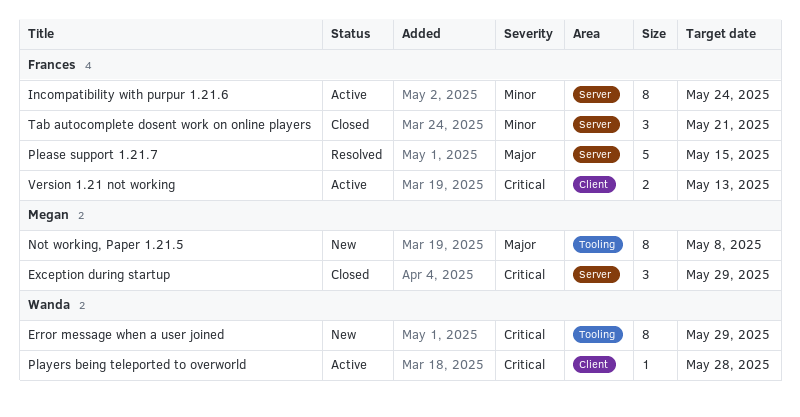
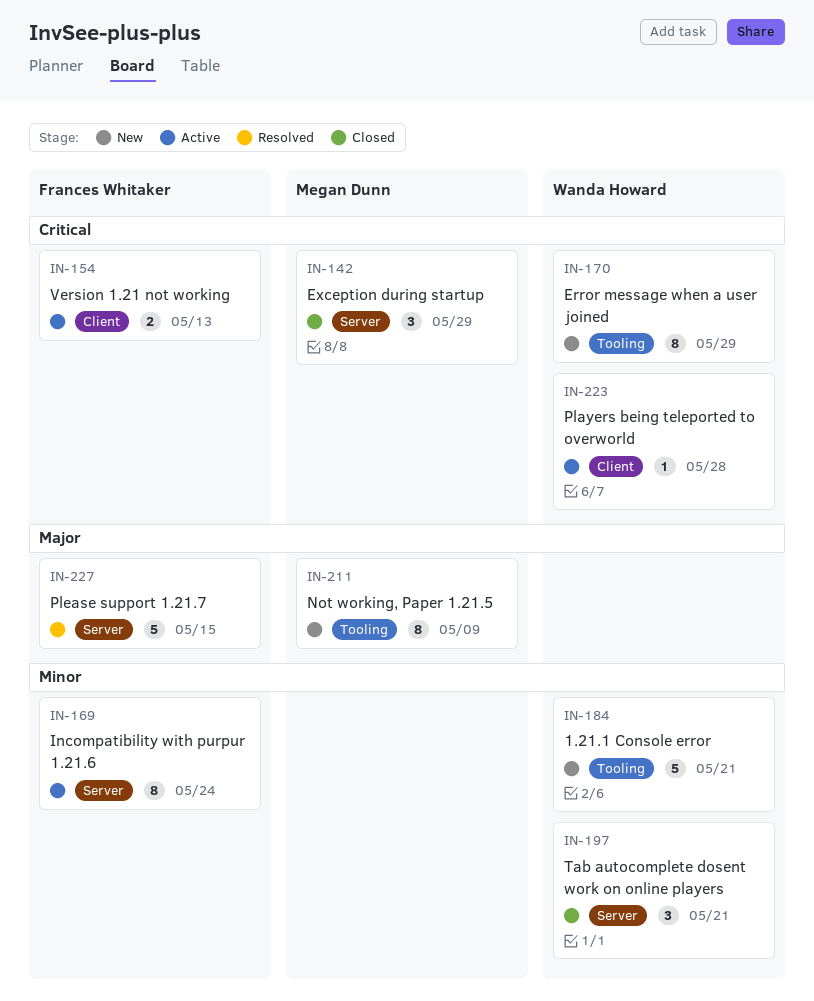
1.21.1 Console error: none -> present
Not working, Paper 1.21.5, due: May 8 -> May 9
Tab autocomplete dosent work on online players, owner: Frances Whitaker -> Wanda Howard

